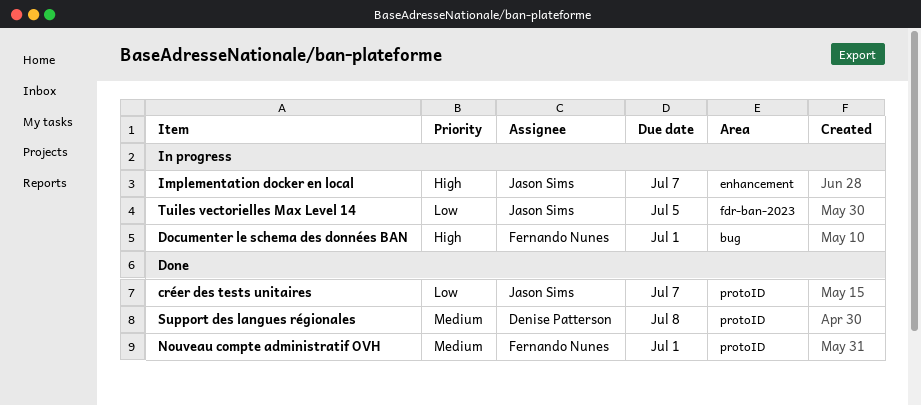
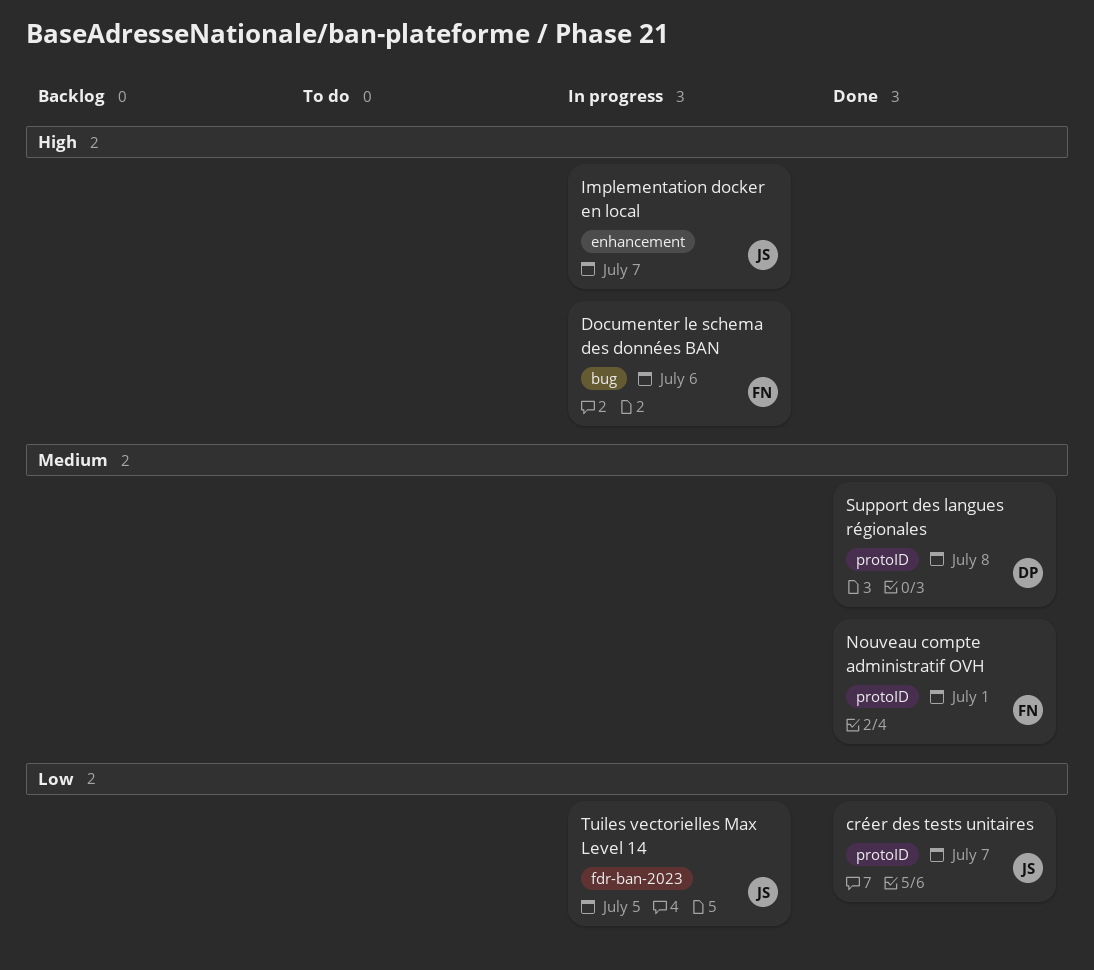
Documenter le schema des données BAN, due: Jul 1 -> Jul 6

